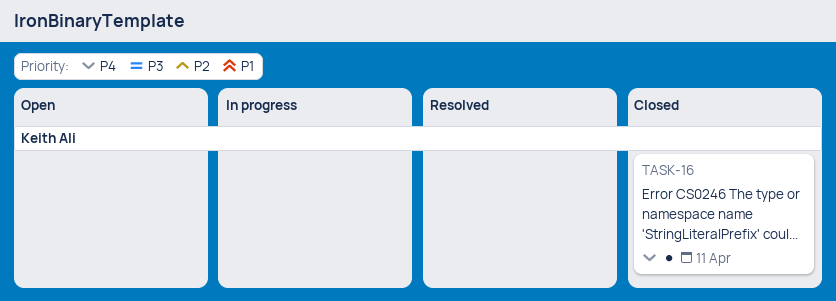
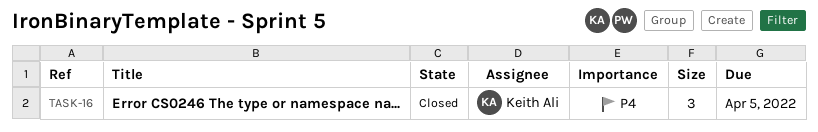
TASK-16, estimate: 1 -> 3
TASK-16, due: Apr 11 -> Apr 5

